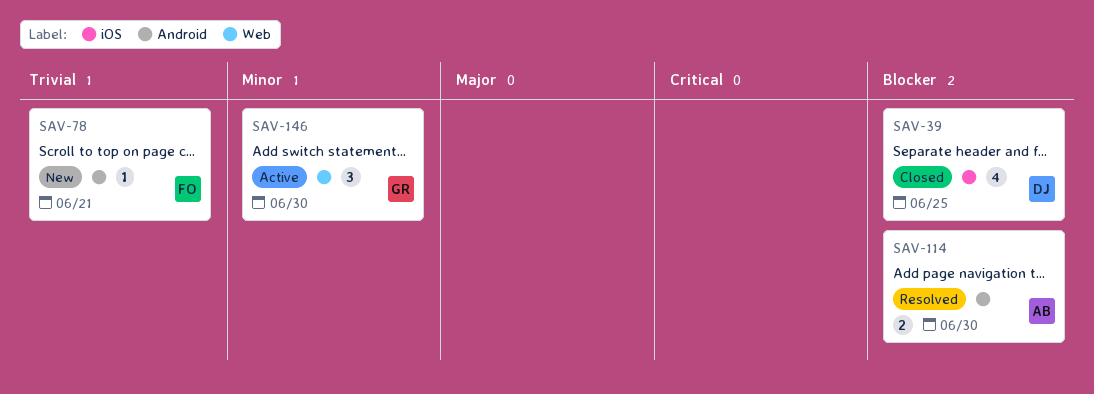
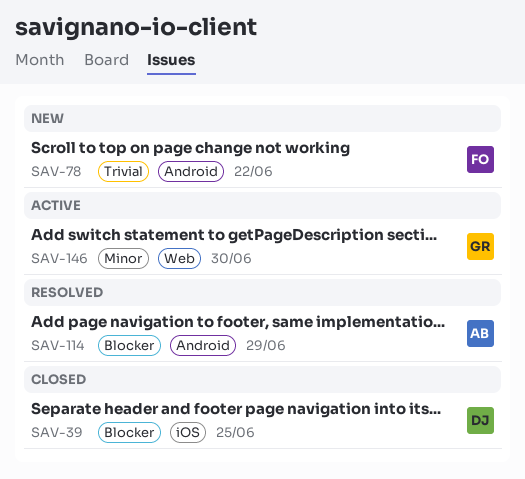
SAV-78, due: Jun 21 -> Jun 22
SAV-114, due: Jun 30 -> Jun 29

